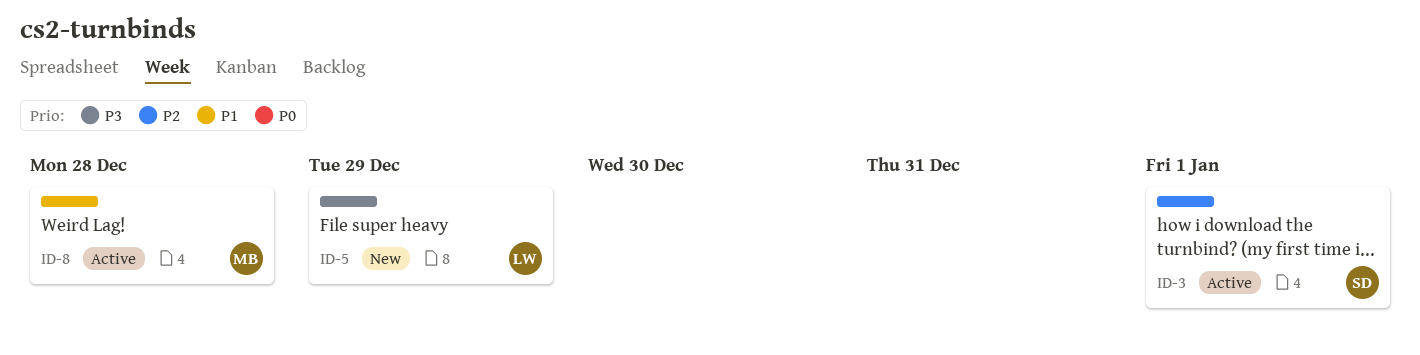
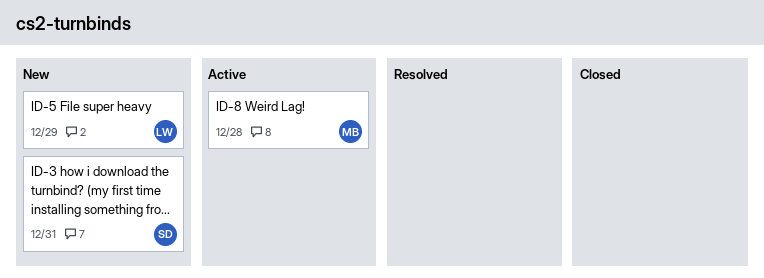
ID-3, status: Active -> New
ID-3, due: Jan 1 -> Dec 31

